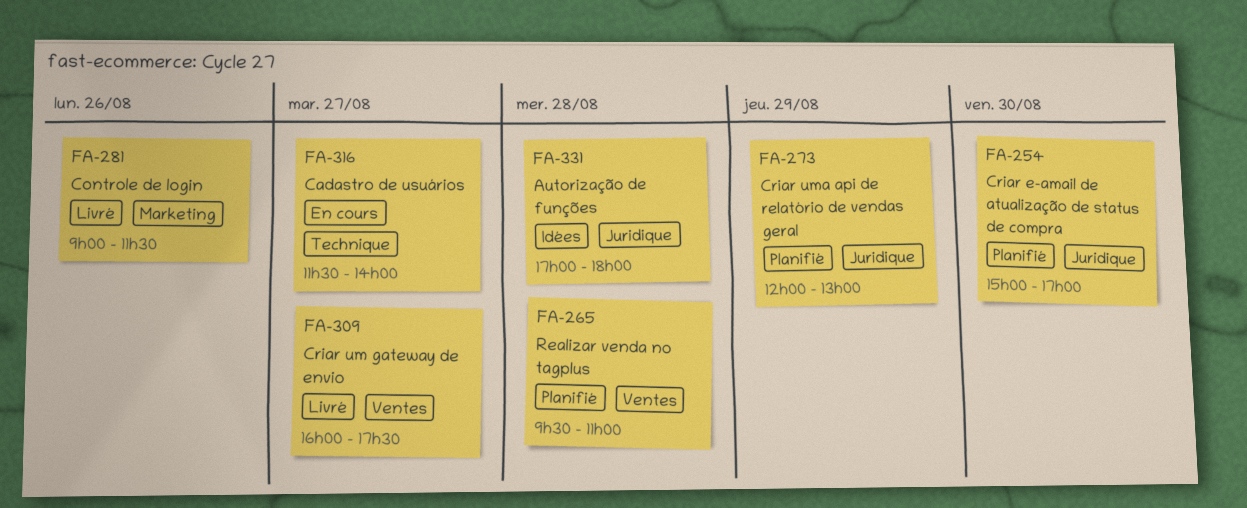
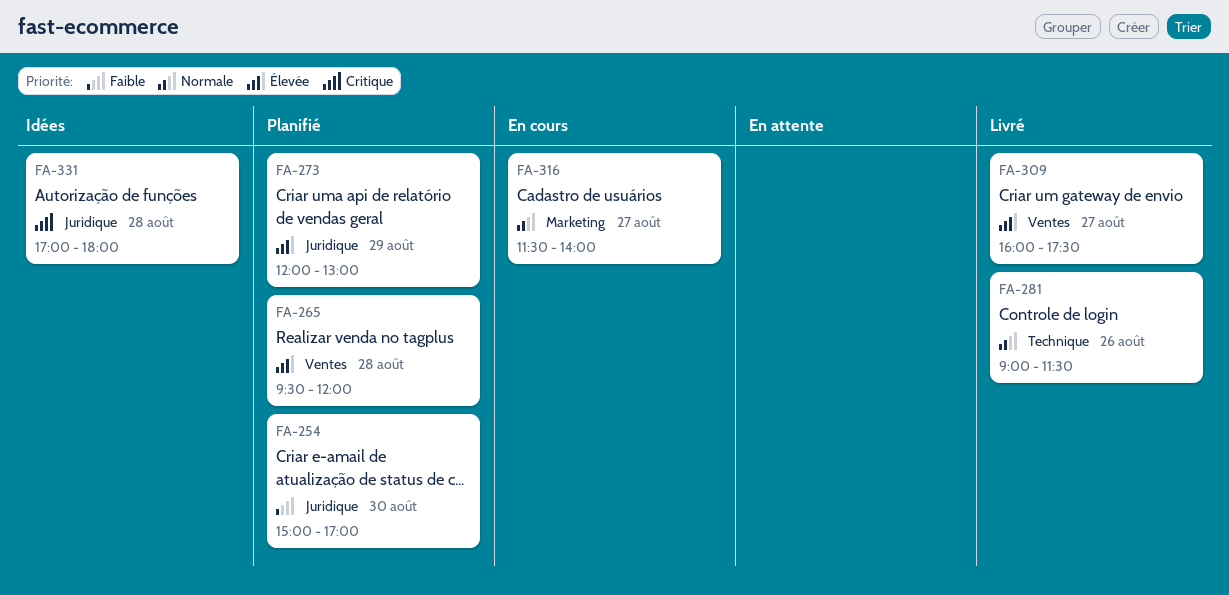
FA-265, ends: 11:00 -> 12:00
FA-281, label: Marketing -> Technique
FA-316, label: Technique -> Marketing

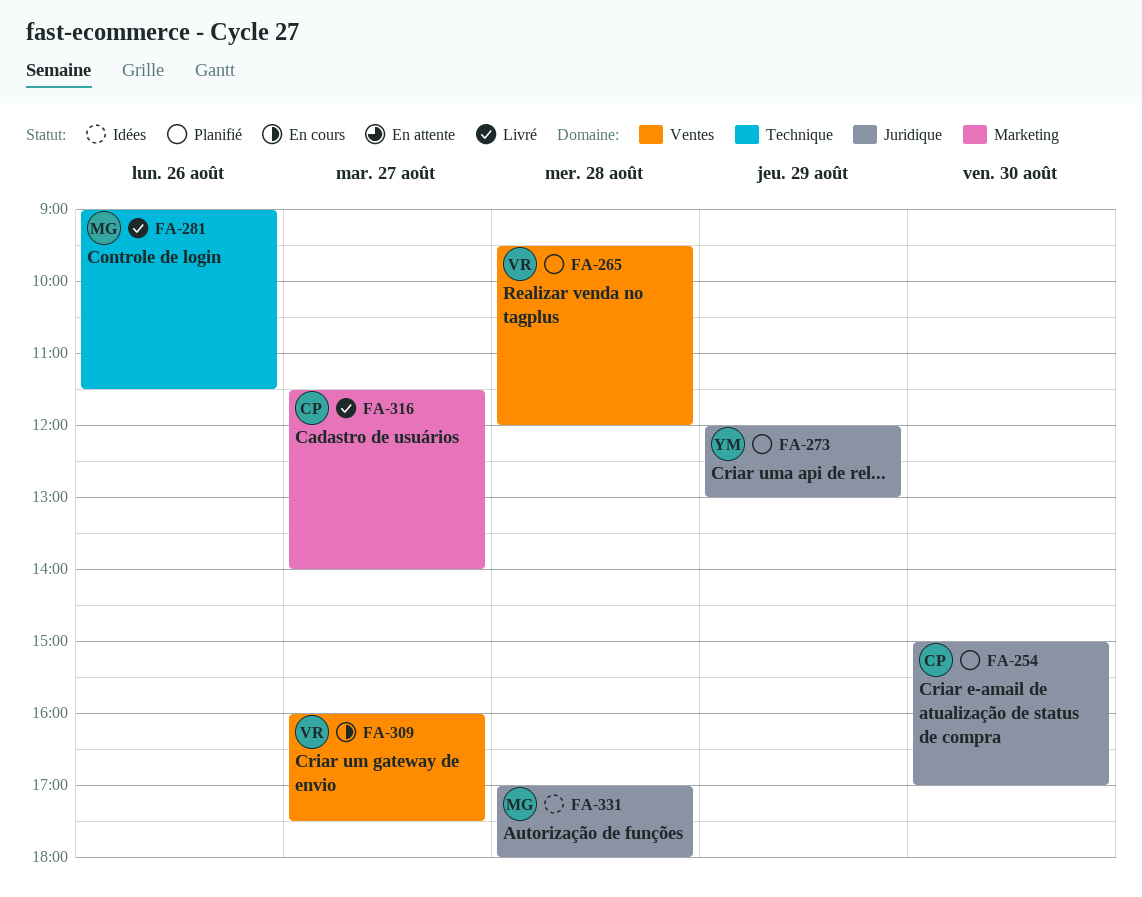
FA-309, status: Livré -> En cours
FA-316, status: En cours -> Livré

